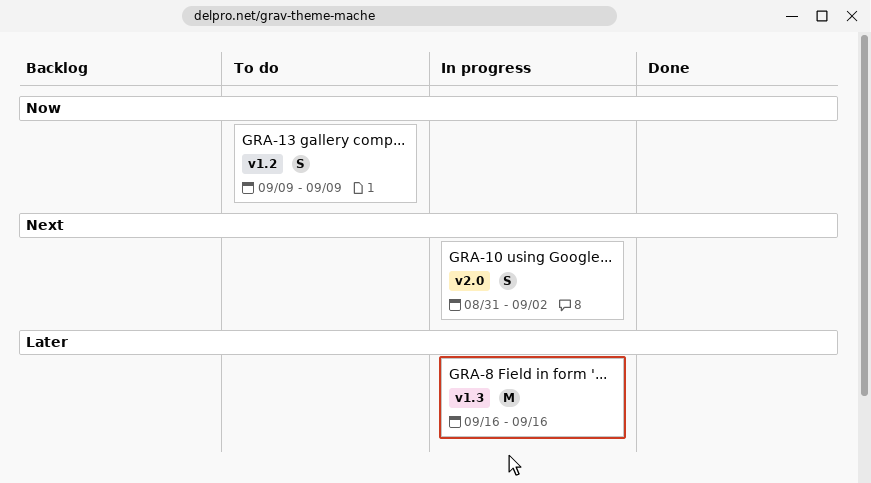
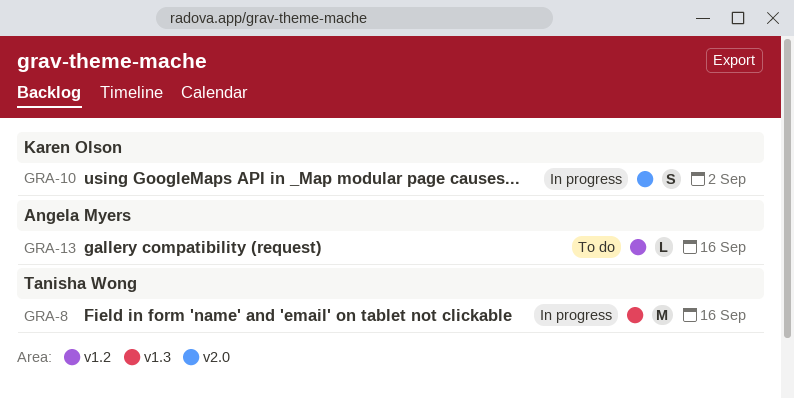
GRA-13, estimate: S -> L
GRA-13, due: Sep 9 -> Sep 16

